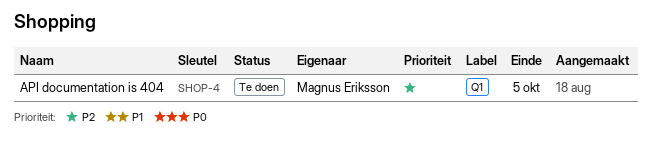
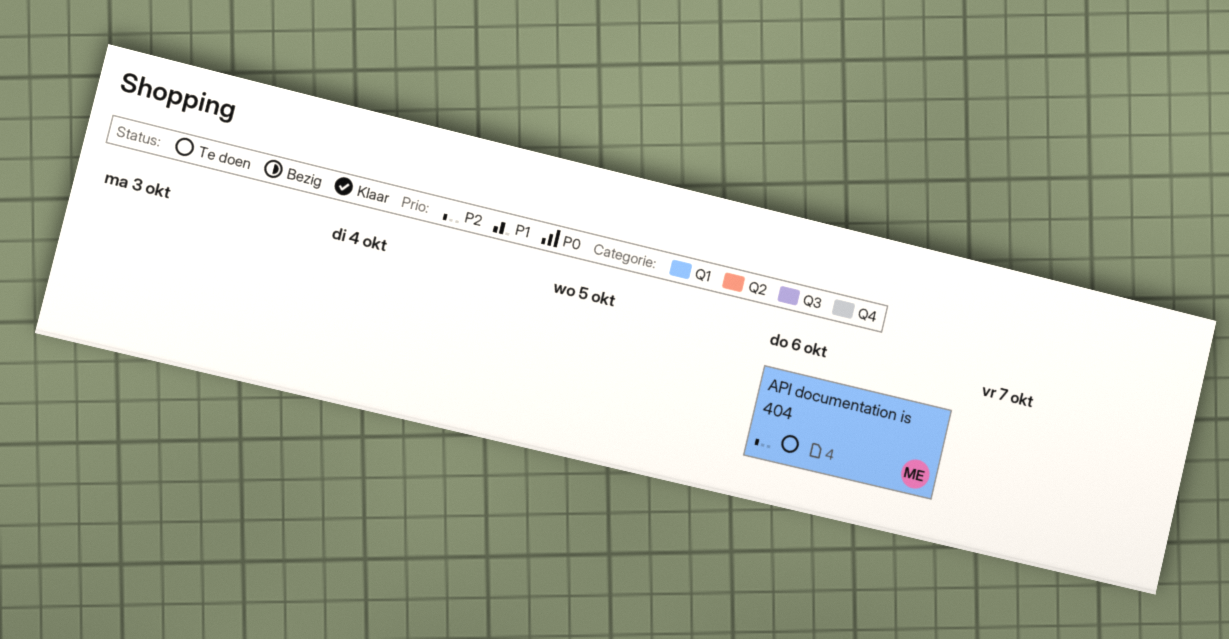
API documentation is 404, due: Oct 5 -> Oct 6

